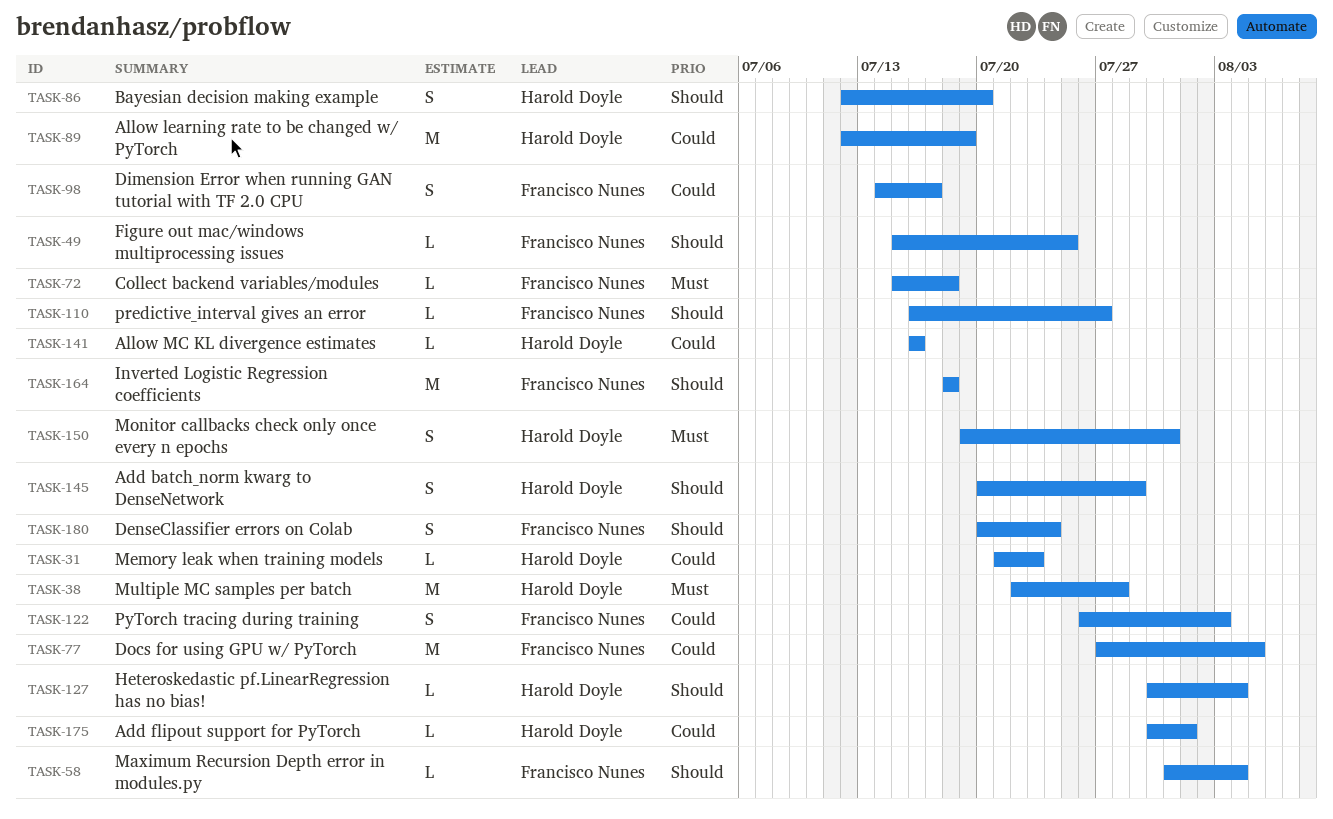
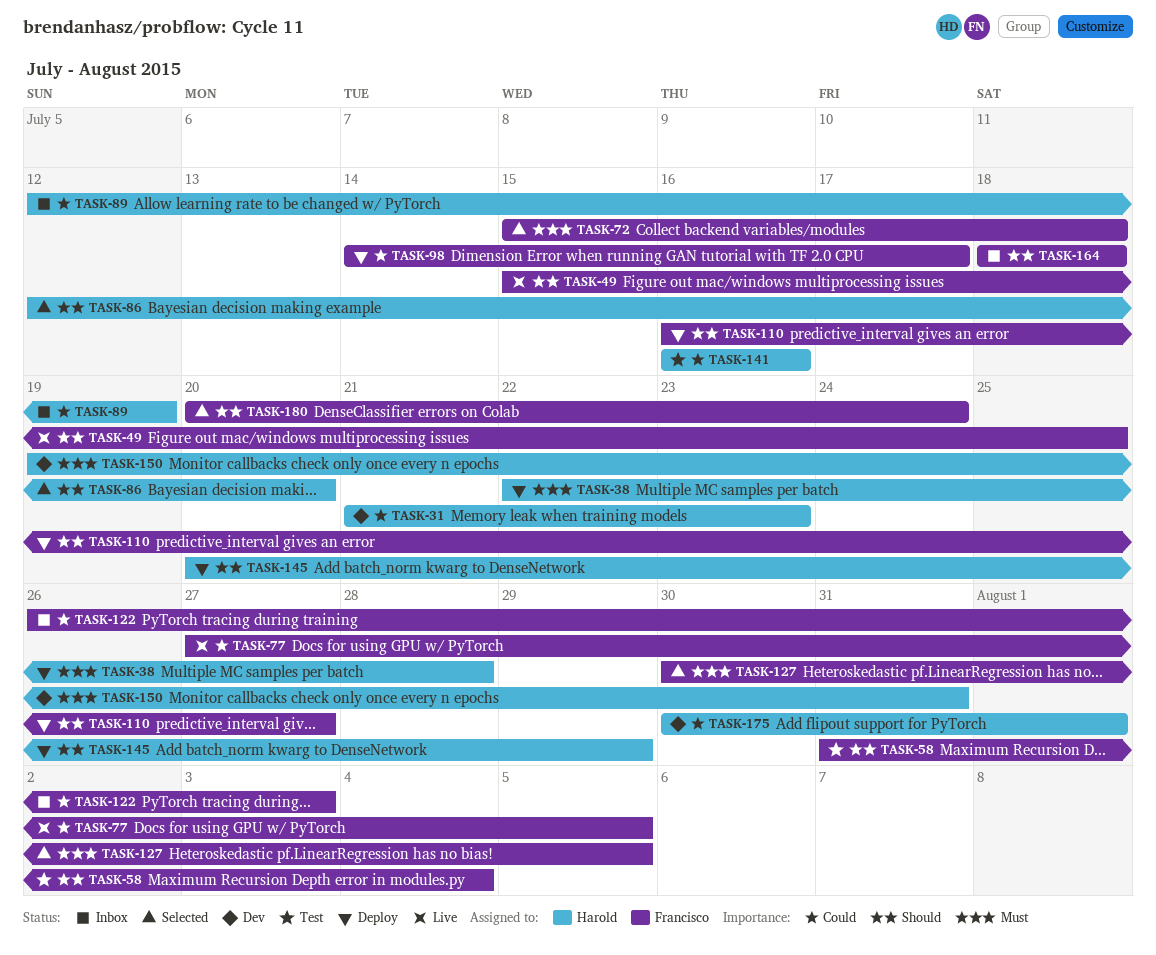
TASK-127, owner: Harold Doyle -> Francisco Nunes
TASK-127, priority: Should -> Must
TASK-127, due: Aug 4 -> Aug 5

